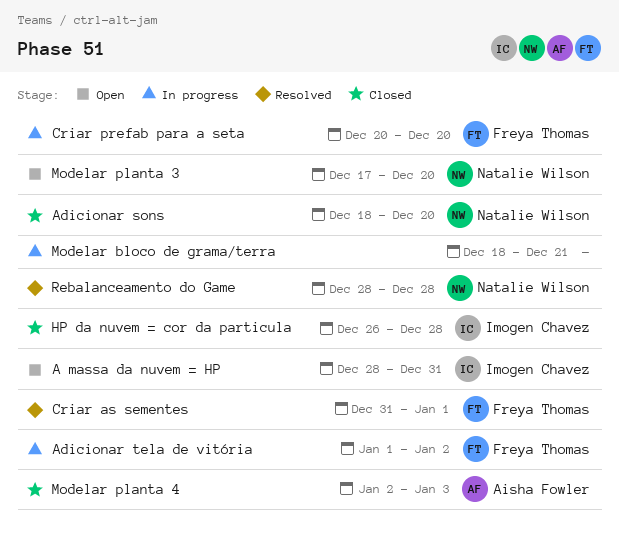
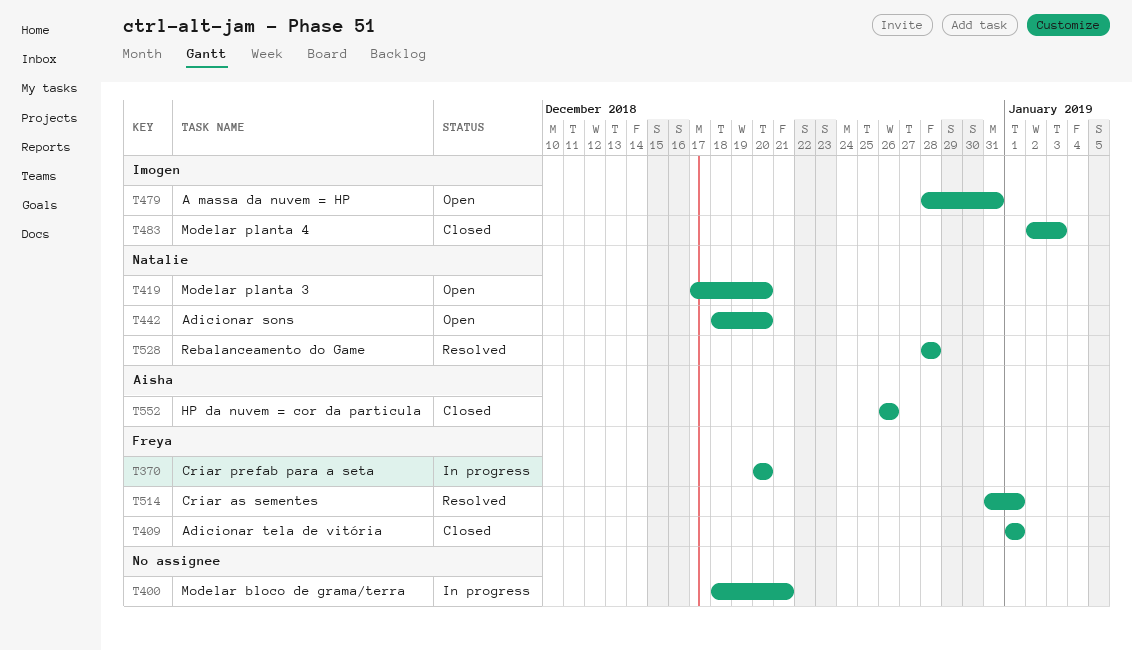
Adicionar sons, status: Closed -> Open
Adicionar tela de vitória, status: In progress -> Closed
Adicionar tela de vitória, due: Jan 2 -> Jan 1
HP da nuvem = cor da particula, owner: Imogen Chavez -> Aisha Fowler
HP da nuvem = cor da particula, due: Dec 28 -> Dec 26
Modelar planta 4, owner: Aisha Fowler -> Imogen Chavez

